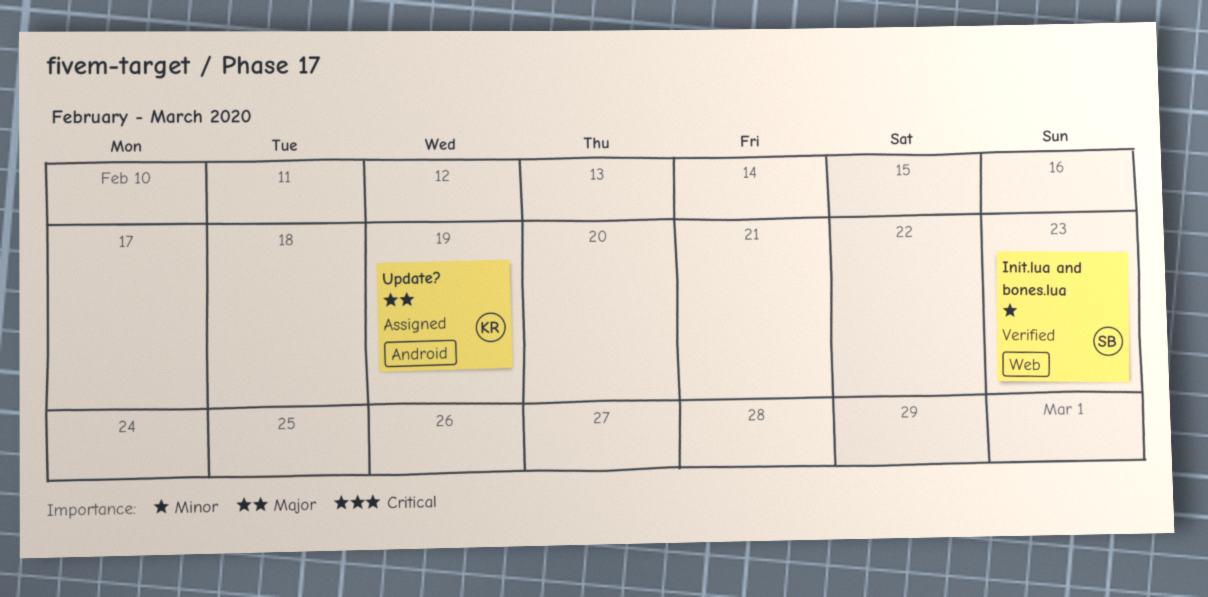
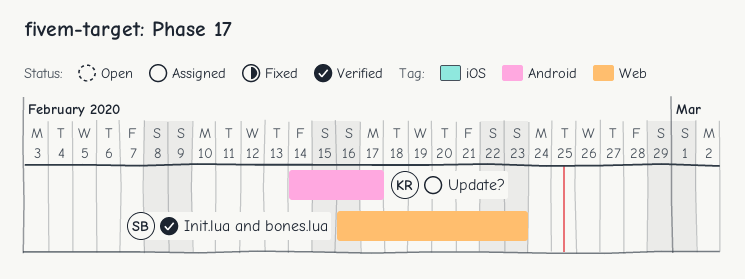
Update?, due: Feb 19 -> Feb 17

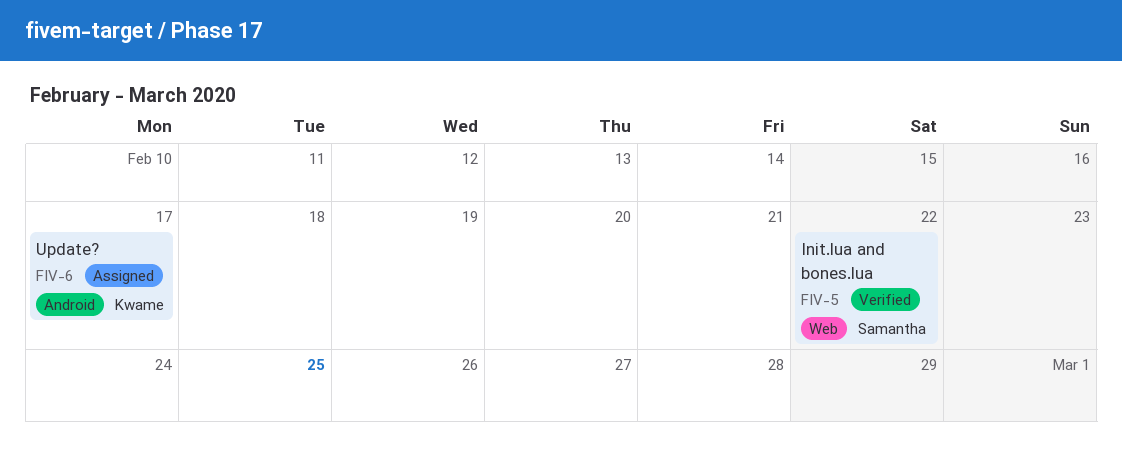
Init.lua and bones.lua, due: Feb 23 -> Feb 22

